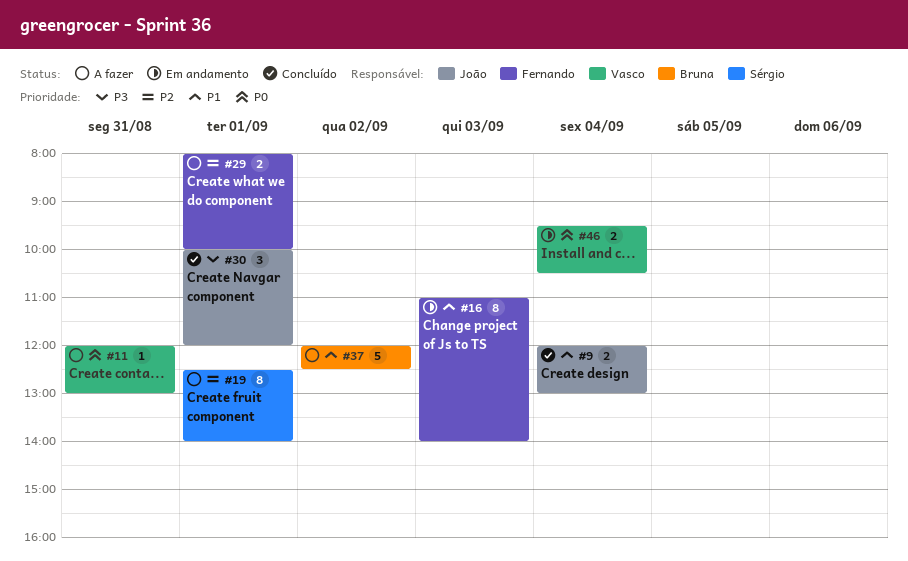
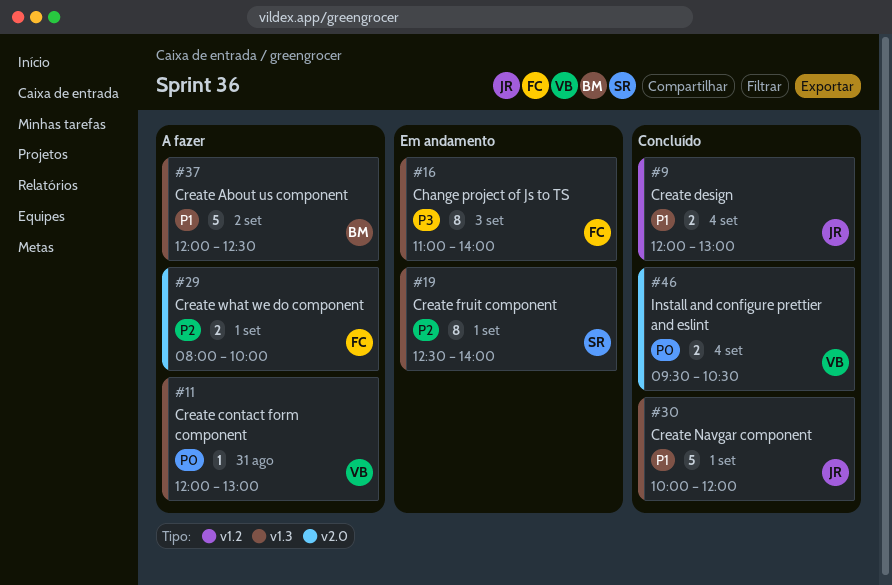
#16, priority: P1 -> P3
#19, status: A fazer -> Em andamento
#30, priority: P3 -> P1
#30, estimate: 3 -> 5
#46, status: Em andamento -> Concluído

